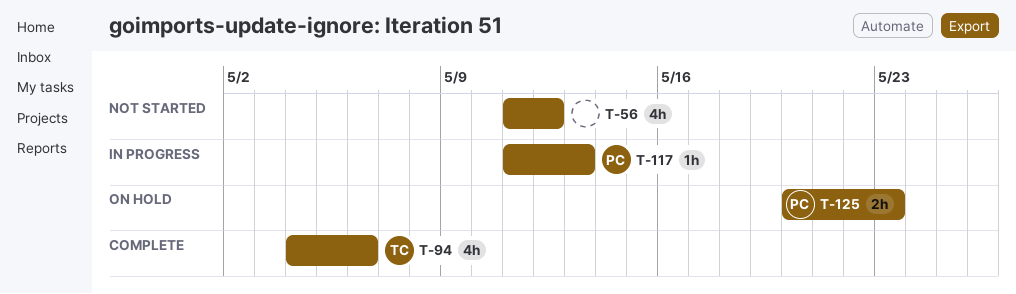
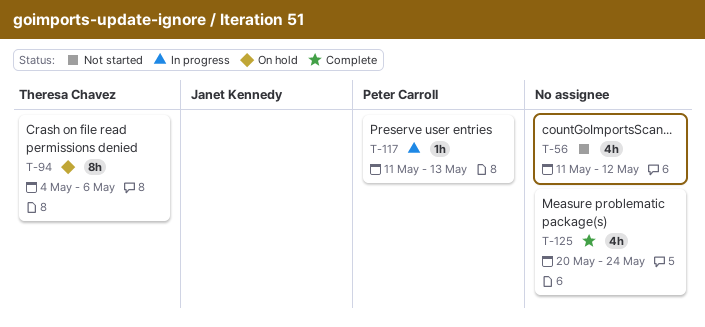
T-94, status: Complete -> On hold
T-94, estimate: 4h -> 8h
T-125, status: On hold -> Complete
T-125, owner: Peter Carroll -> none
T-125, estimate: 2h -> 4h
T-125, due: May 23 -> May 24

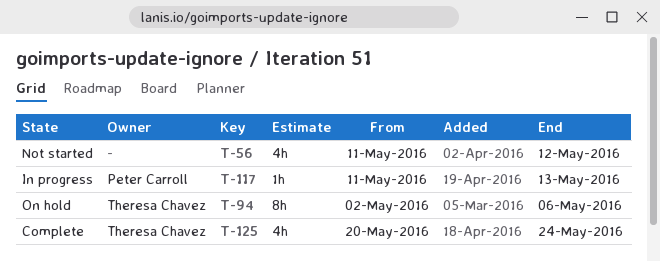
T-94, start: May 4 -> May 2
T-125, owner: none -> Theresa Chavez

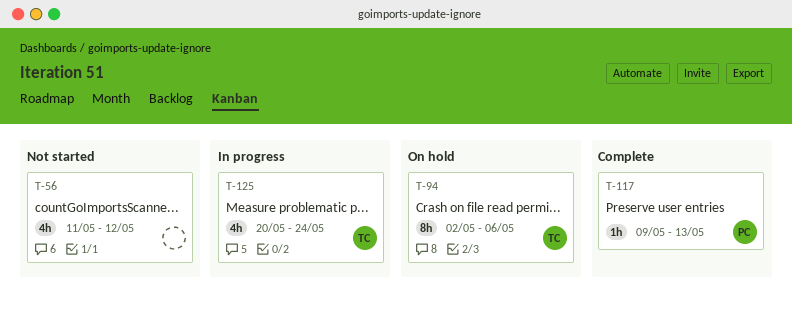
T-117, status: In progress -> Complete
T-117, start: May 11 -> May 9
T-125, status: Complete -> In progress

